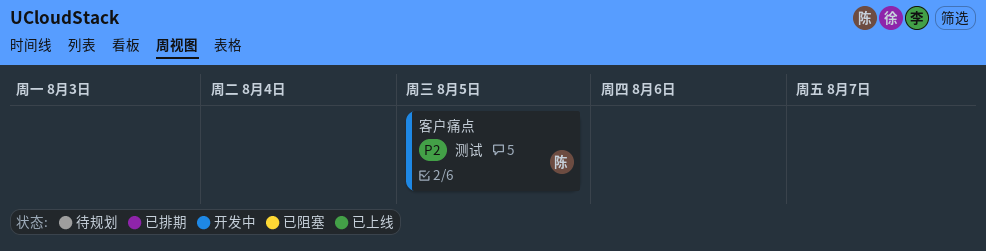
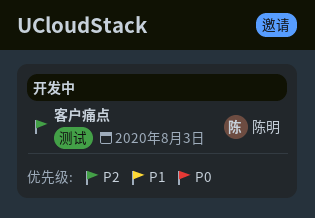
客户痛点, due: Aug 5 -> Aug 3

